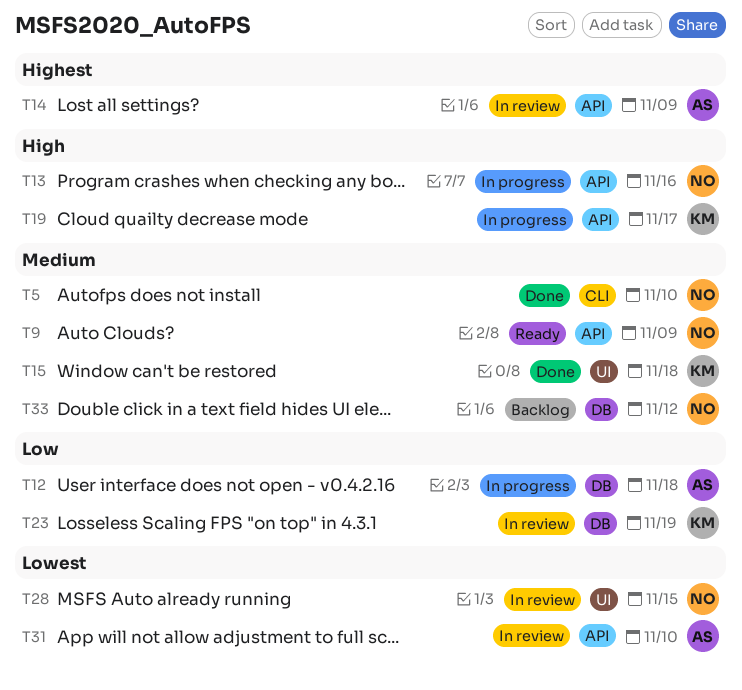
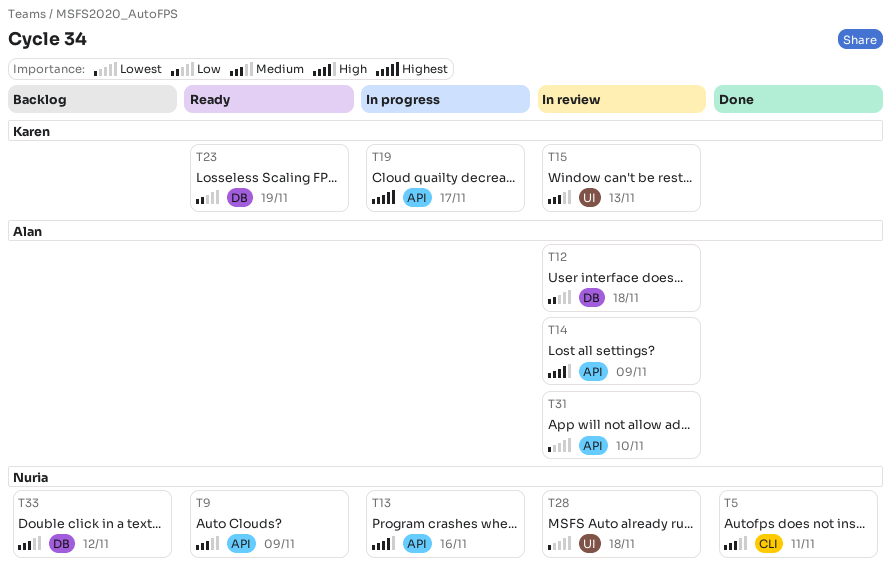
T5, due: Nov 10 -> Nov 11
T12, status: In progress -> In review
T14, priority: Highest -> High
T15, status: Done -> In review
T15, due: Nov 18 -> Nov 13
T19, priority: High -> Highest
T23, status: In review -> Ready
T28, due: Nov 15 -> Nov 18

